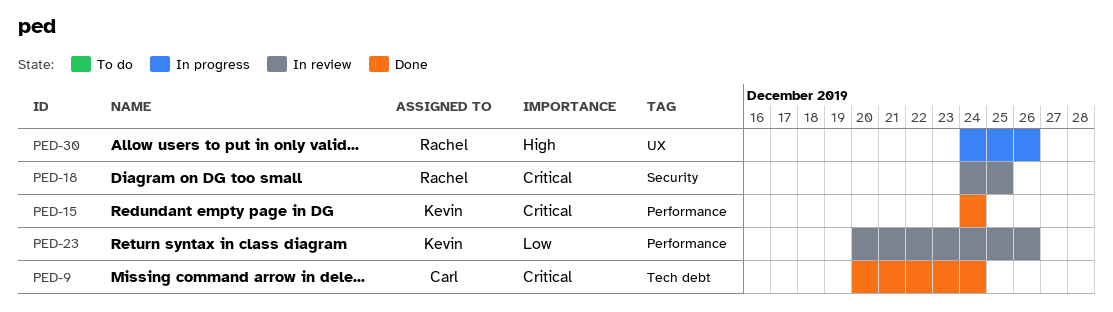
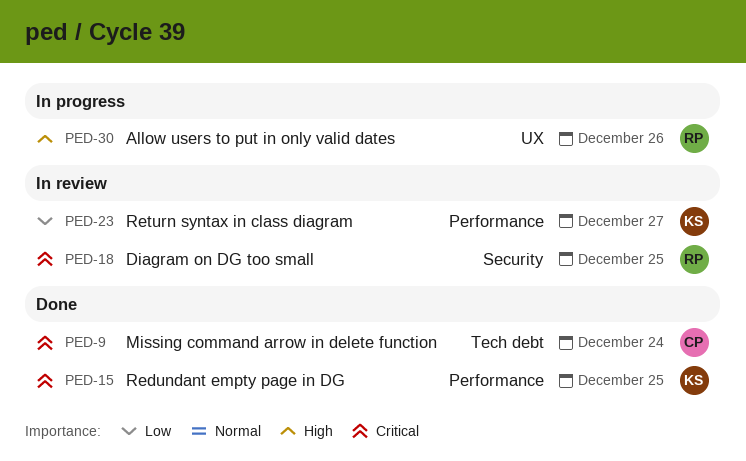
PED-15, due: Dec 24 -> Dec 25
PED-23, due: Dec 26 -> Dec 27

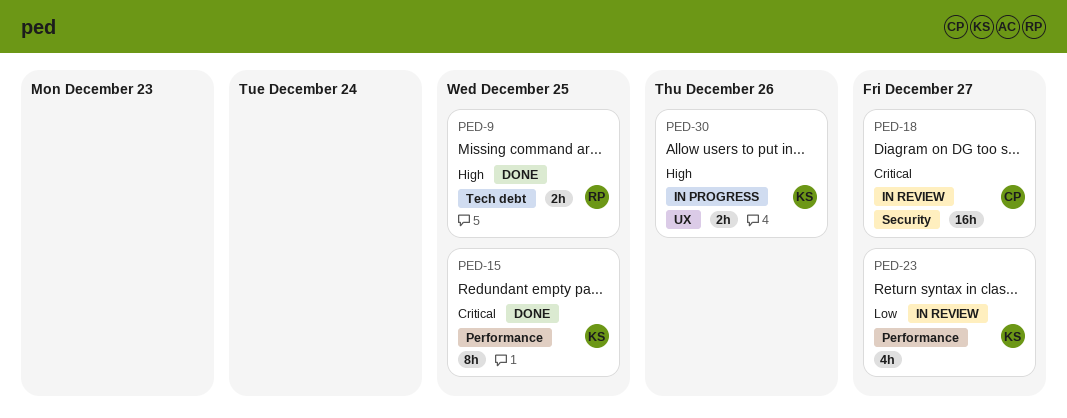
PED-9, owner: CP -> RP
PED-9, priority: Critical -> High
PED-9, due: Dec 24 -> Dec 25
PED-18, owner: RP -> CP
PED-18, due: Dec 25 -> Dec 27
PED-30, owner: RP -> KS

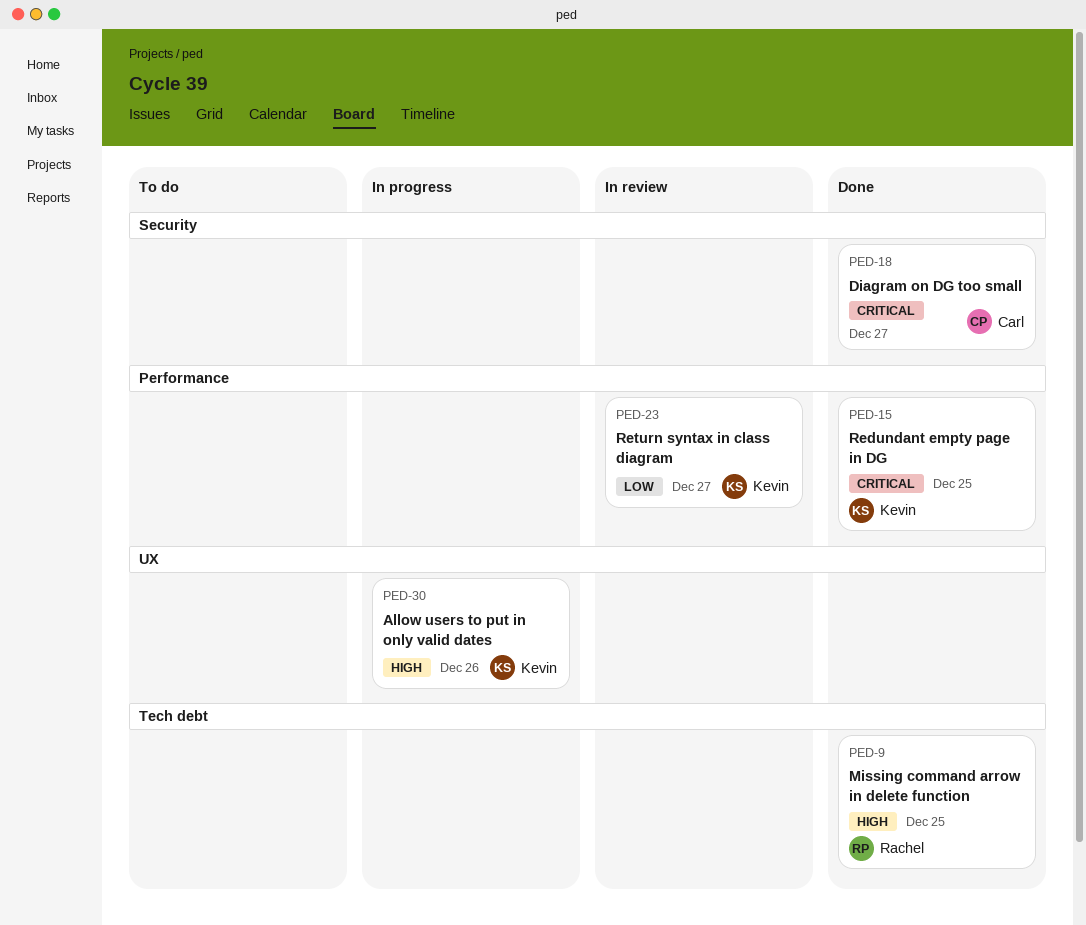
PED-18, status: In review -> Done

